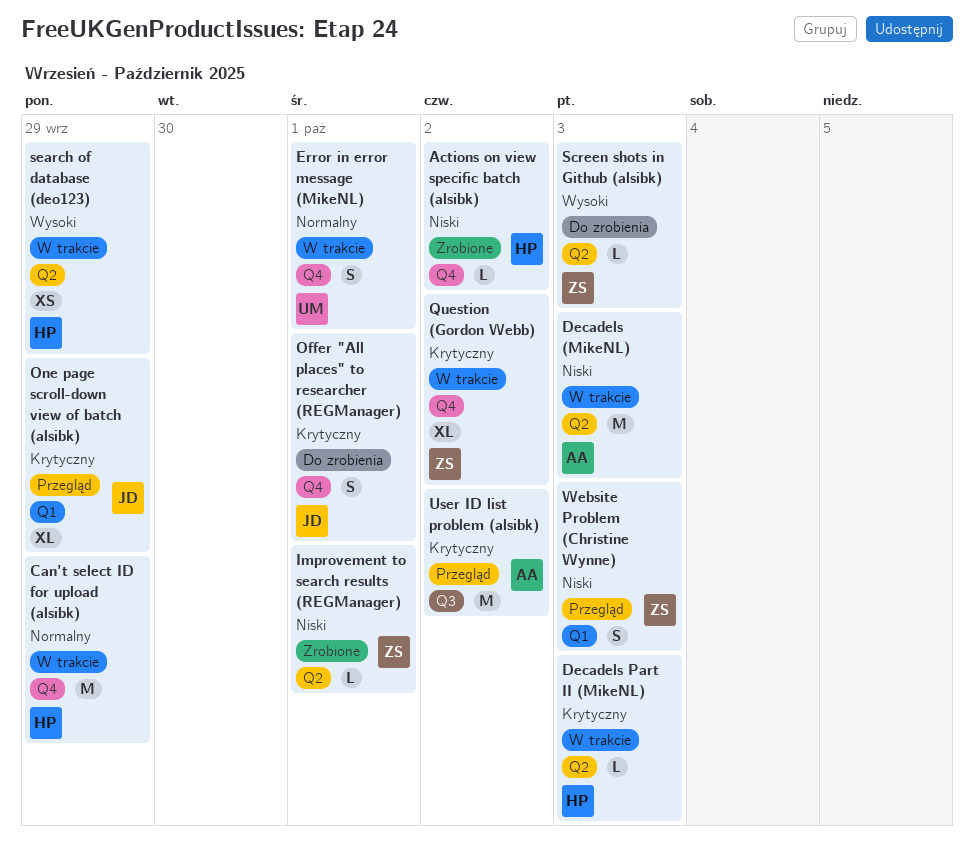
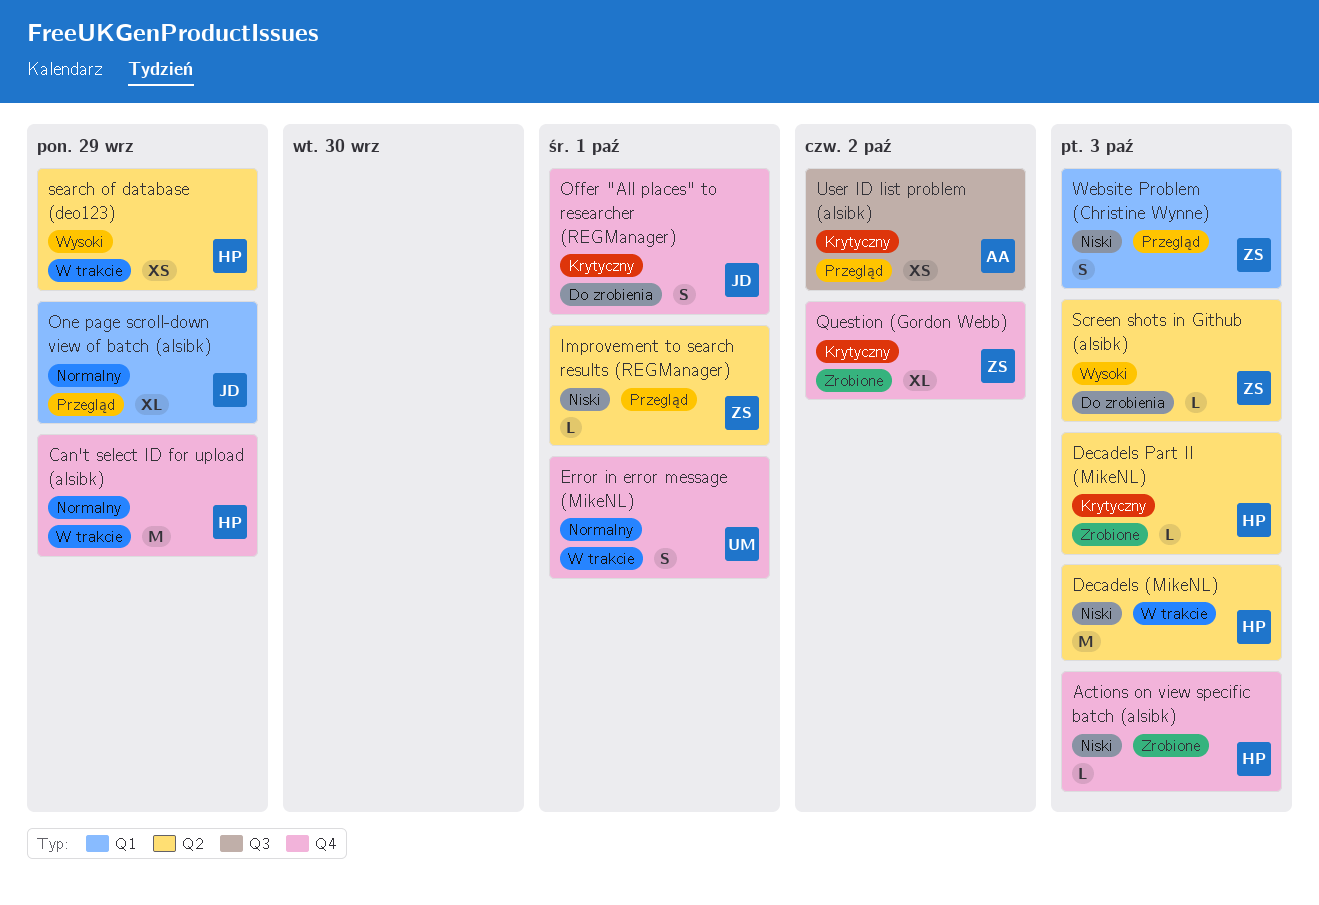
Actions on view specific batch (alsibk), due: Oct 2 -> Oct 3
Decadels (MikeNL), owner: AA -> HP
Decadels Part II (MikeNL), status: W trakcie -> Zrobione
Improvement to search results (REGManager), status: Zrobione -> Przegląd
One page scroll-down view of batch (alsibk), priority: Krytyczny -> Normalny
Question (Gordon Webb), status: W trakcie -> Zrobione
User ID list problem (alsibk), estimate: M -> XS

